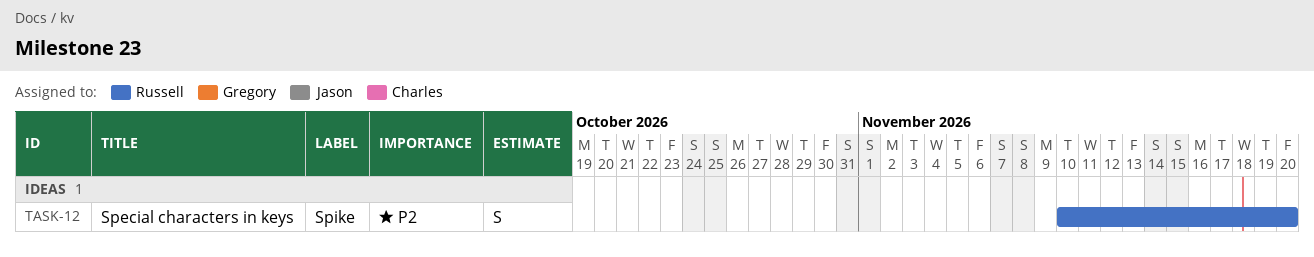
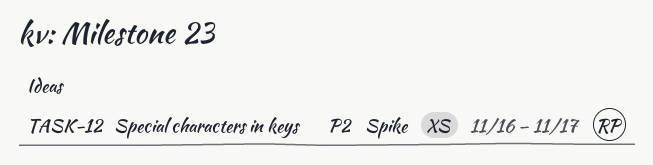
TASK-12, estimate: S -> XS
TASK-12, start: Nov 10 -> Nov 16
TASK-12, due: Nov 20 -> Nov 17

